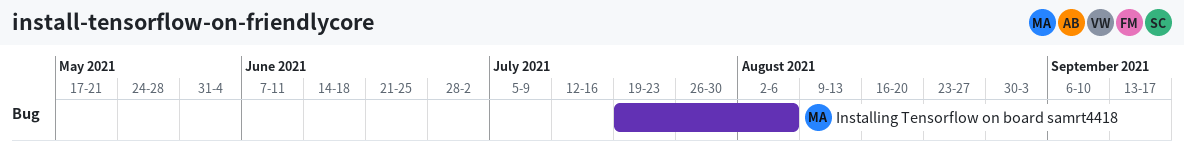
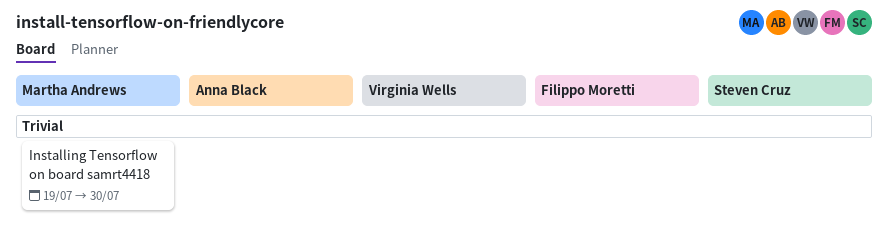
Installing Tensorflow on board samrt4418, due: Aug 6 -> Jul 30

